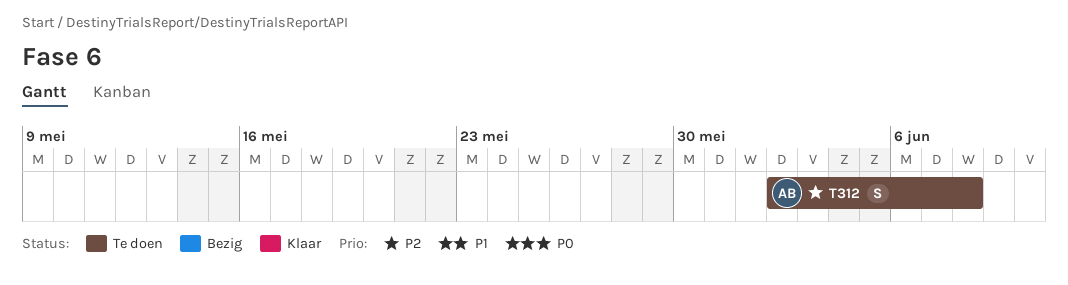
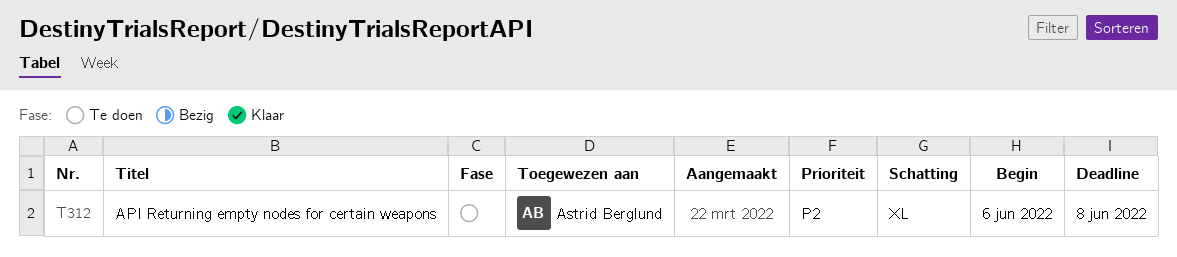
T312, estimate: S -> XL
T312, start: Jun 2 -> Jun 6

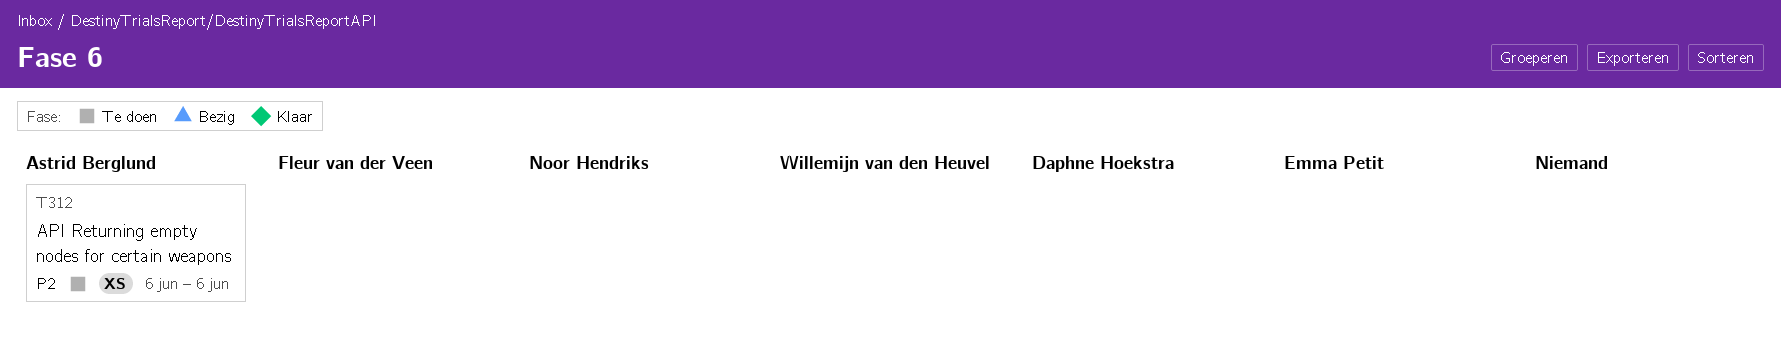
T312, estimate: XL -> XS
T312, due: Jun 8 -> Jun 6

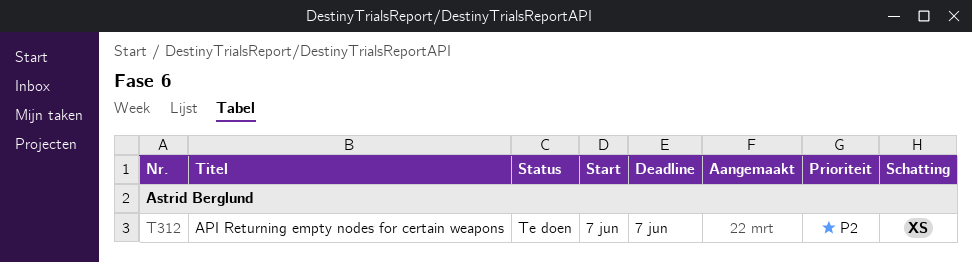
T312, start: Jun 6 -> Jun 7
T312, due: Jun 6 -> Jun 7

